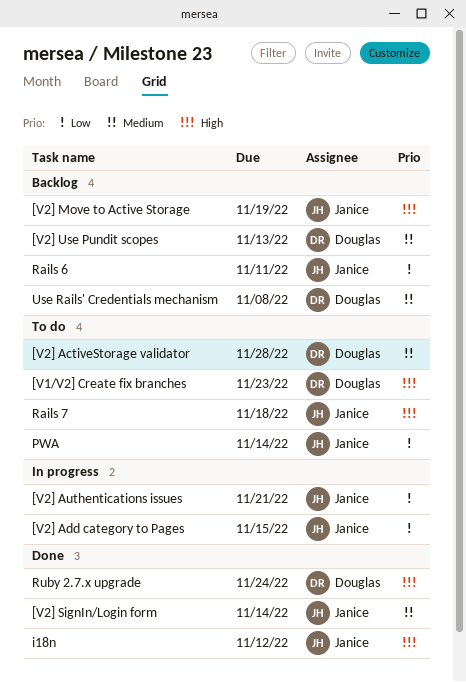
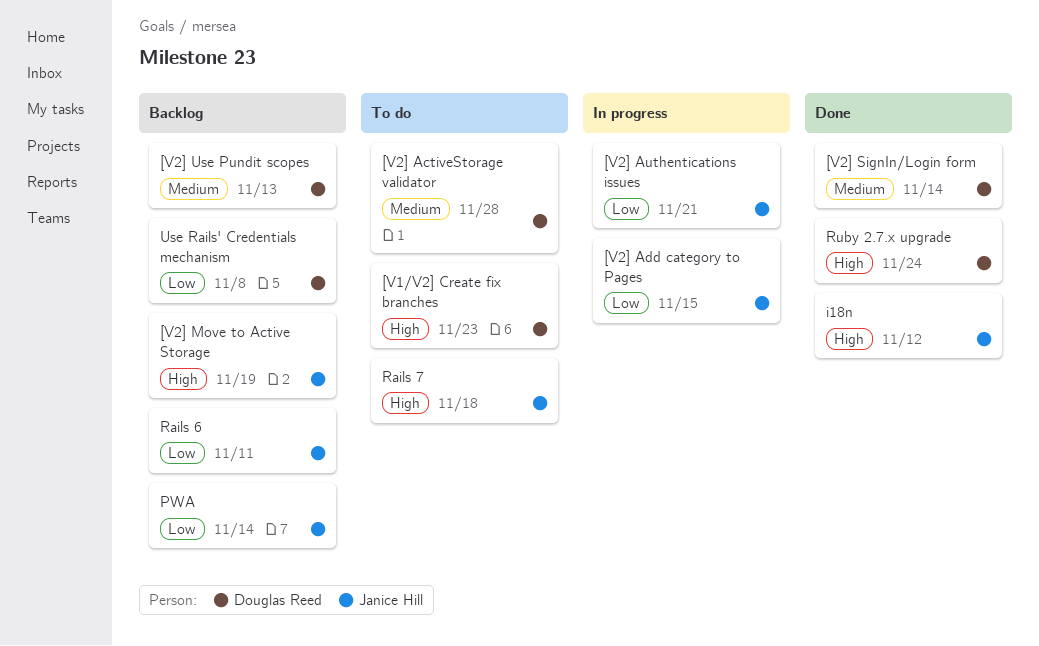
[V2] SignIn/Login form, owner: Janice Hill -> Douglas Reed
PWA, status: To do -> Backlog
Use Rails' Credentials mechanism, priority: Medium -> Low

